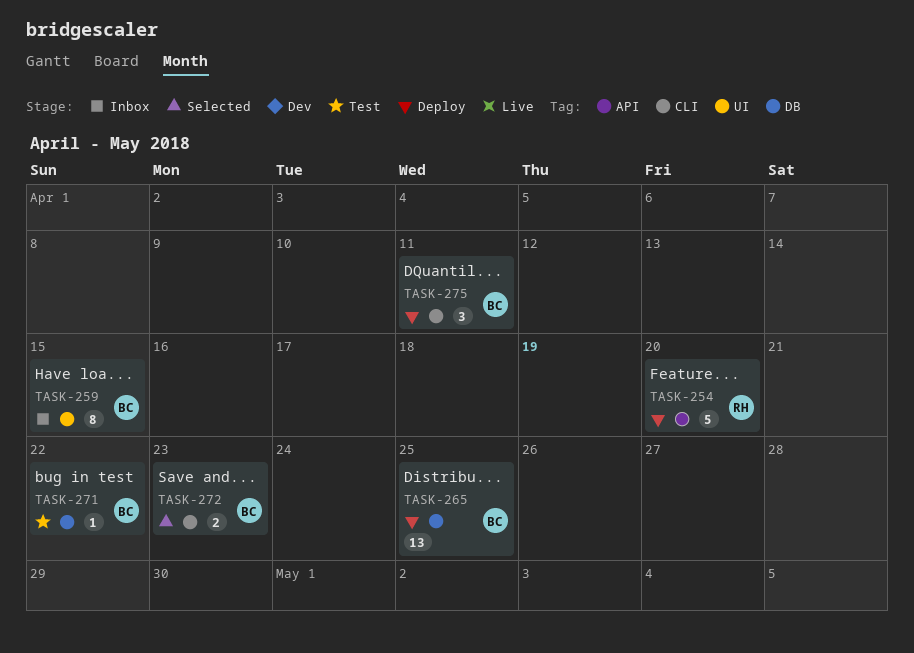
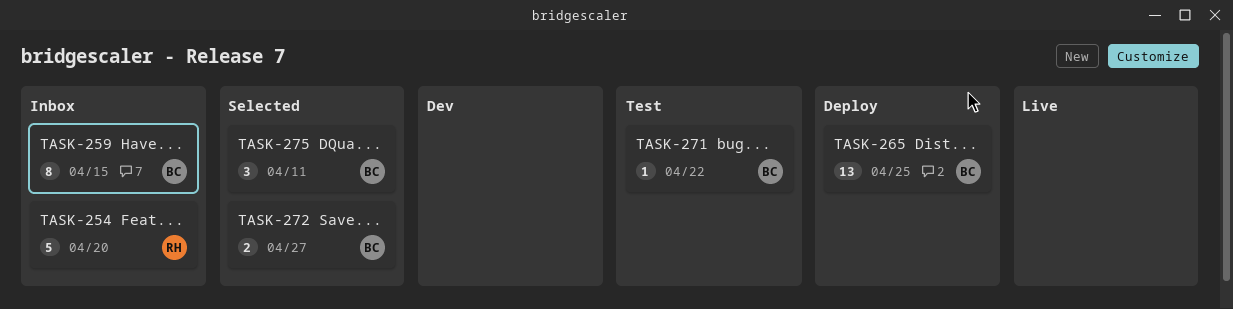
TASK-254, status: Deploy -> Inbox
TASK-272, due: Apr 23 -> Apr 27
TASK-275, status: Deploy -> Selected

